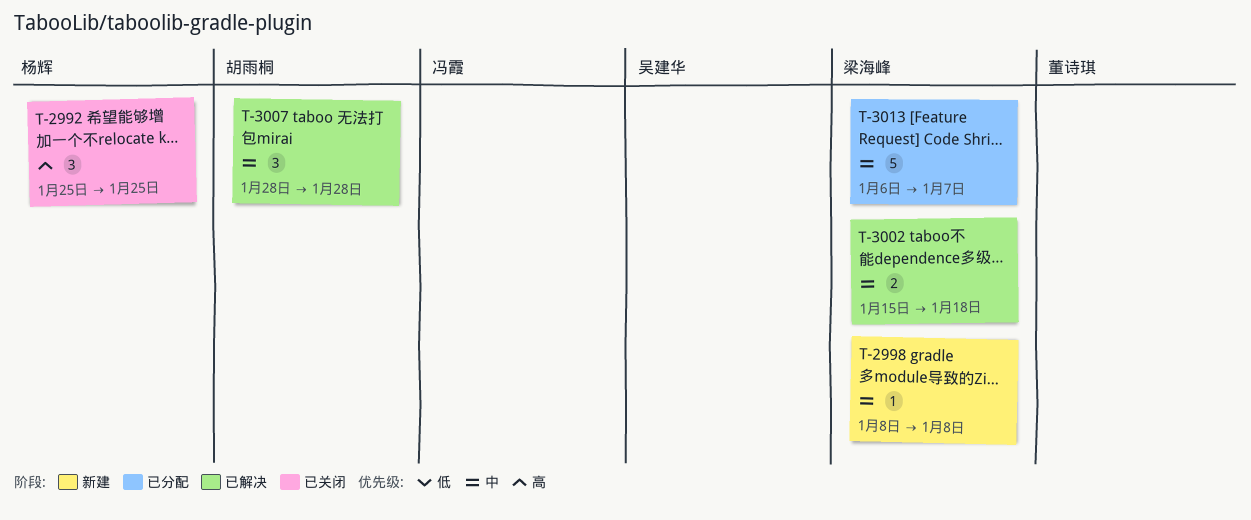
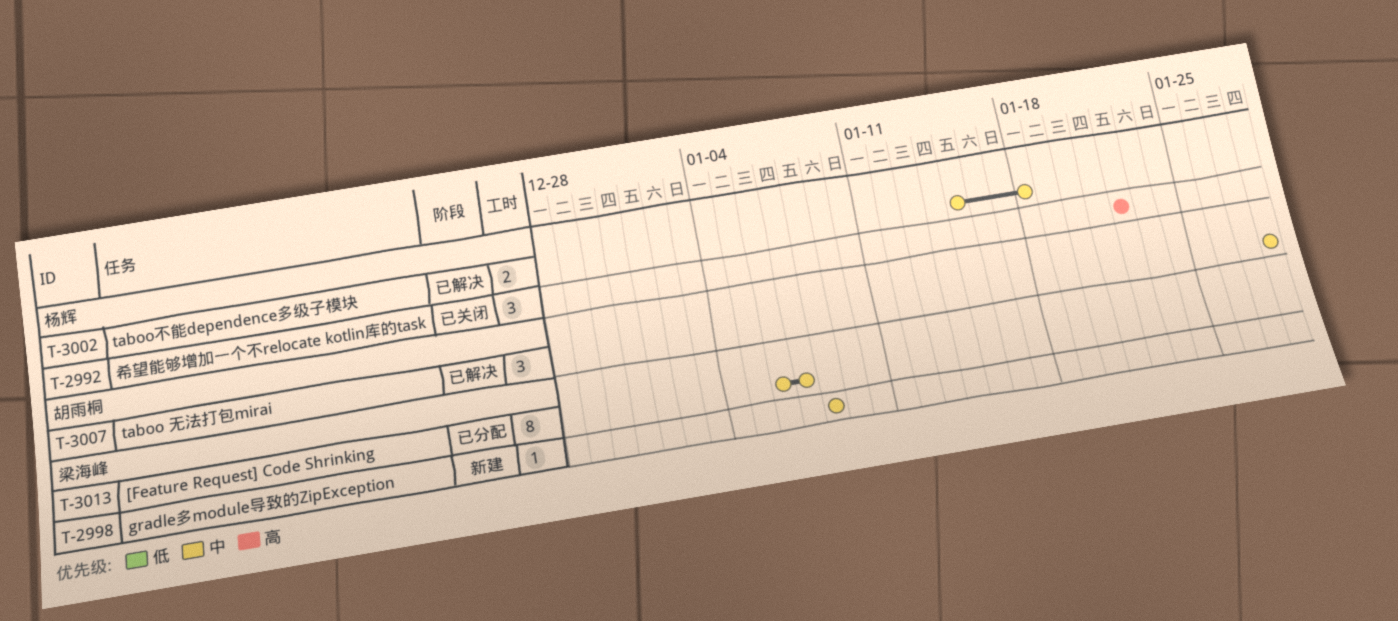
T-2992, start: Jan 25 -> Jan 22
T-2992, due: Jan 25 -> Jan 22
T-3002, owner: 梁海峰 -> 杨辉
T-3013, estimate: 5 -> 8

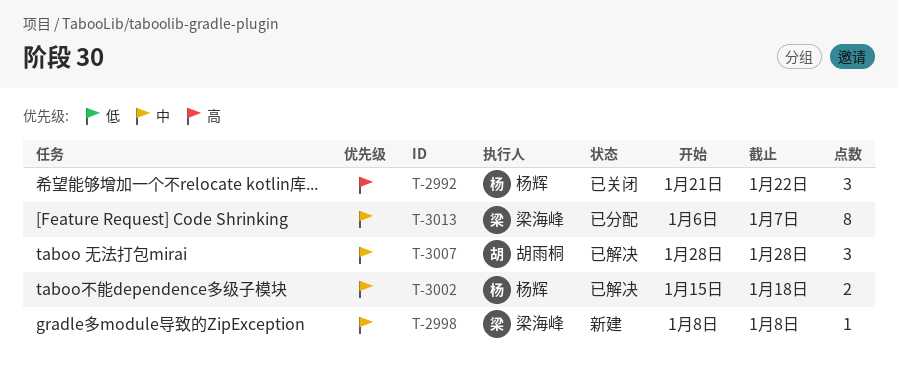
T-2992, start: Jan 22 -> Jan 21

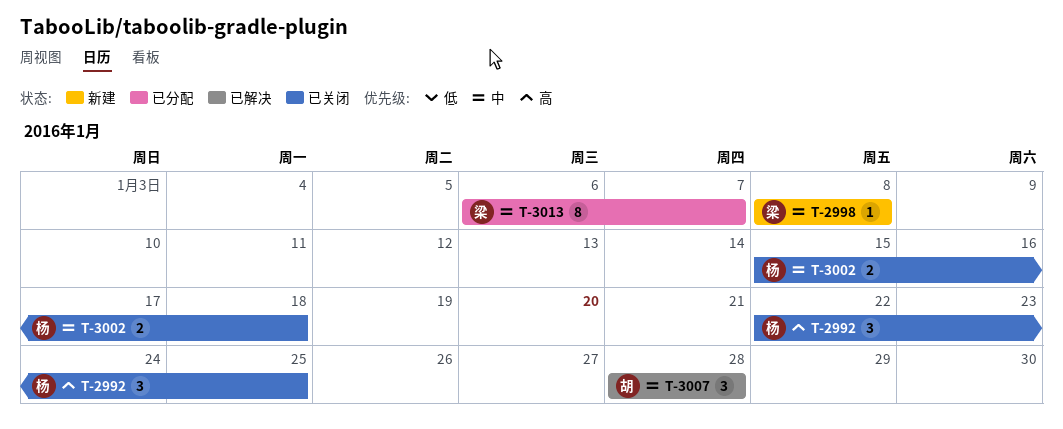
T-2992, start: Jan 21 -> Jan 22
T-2992, due: Jan 22 -> Jan 25
T-3002, status: 已解决 -> 已关闭

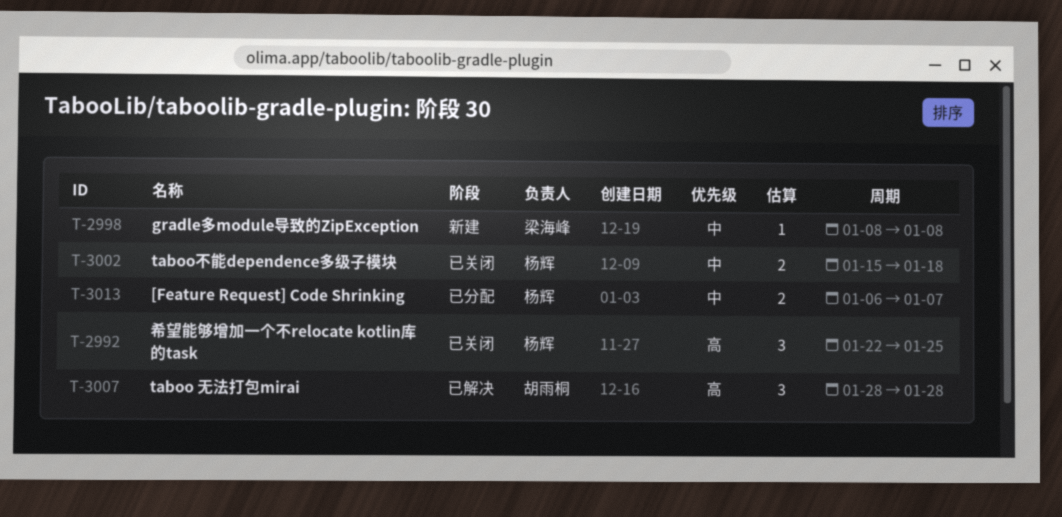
T-3007, priority: 中 -> 高
T-3013, owner: 梁海峰 -> 杨辉
T-3013, estimate: 8 -> 2

